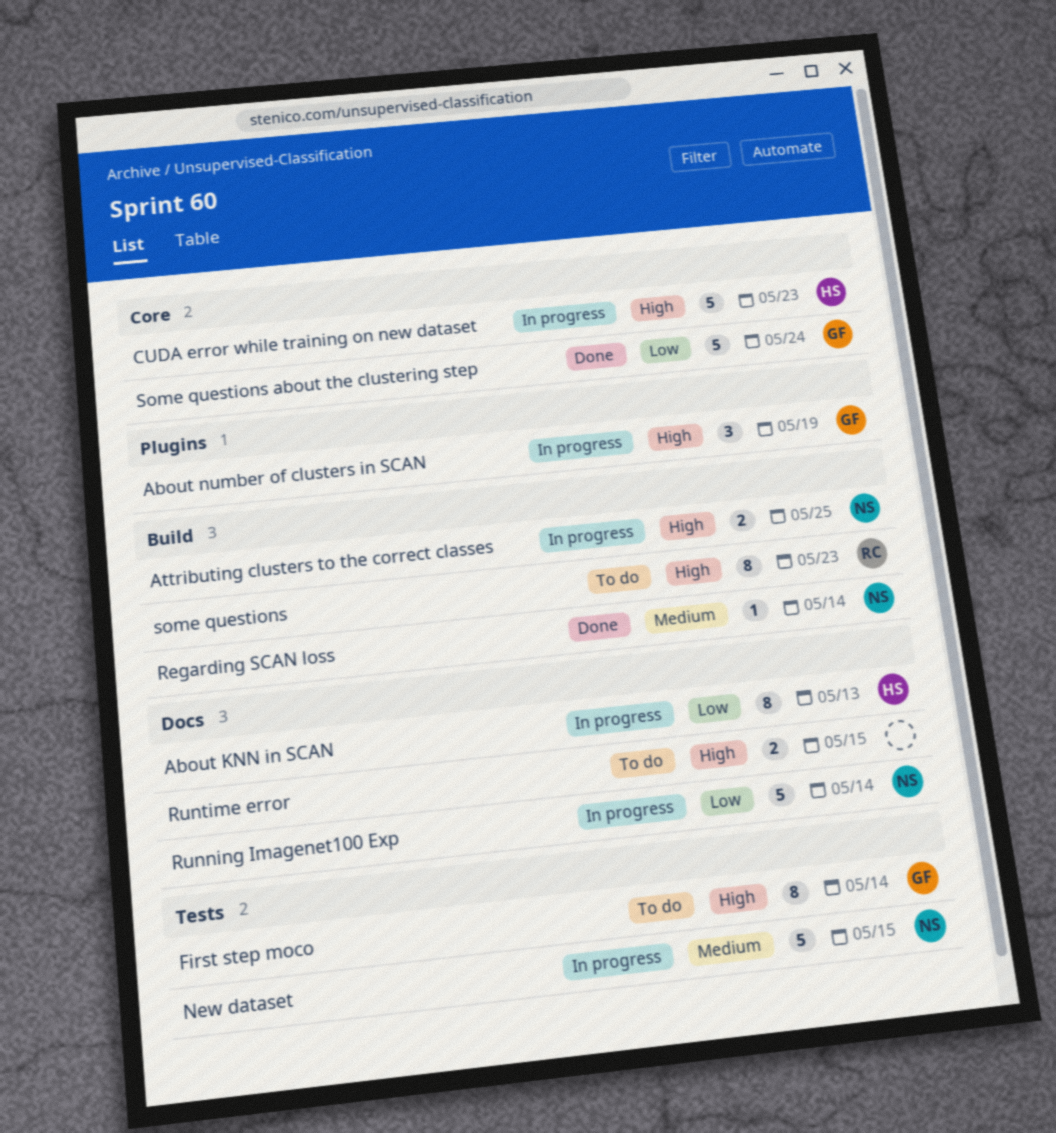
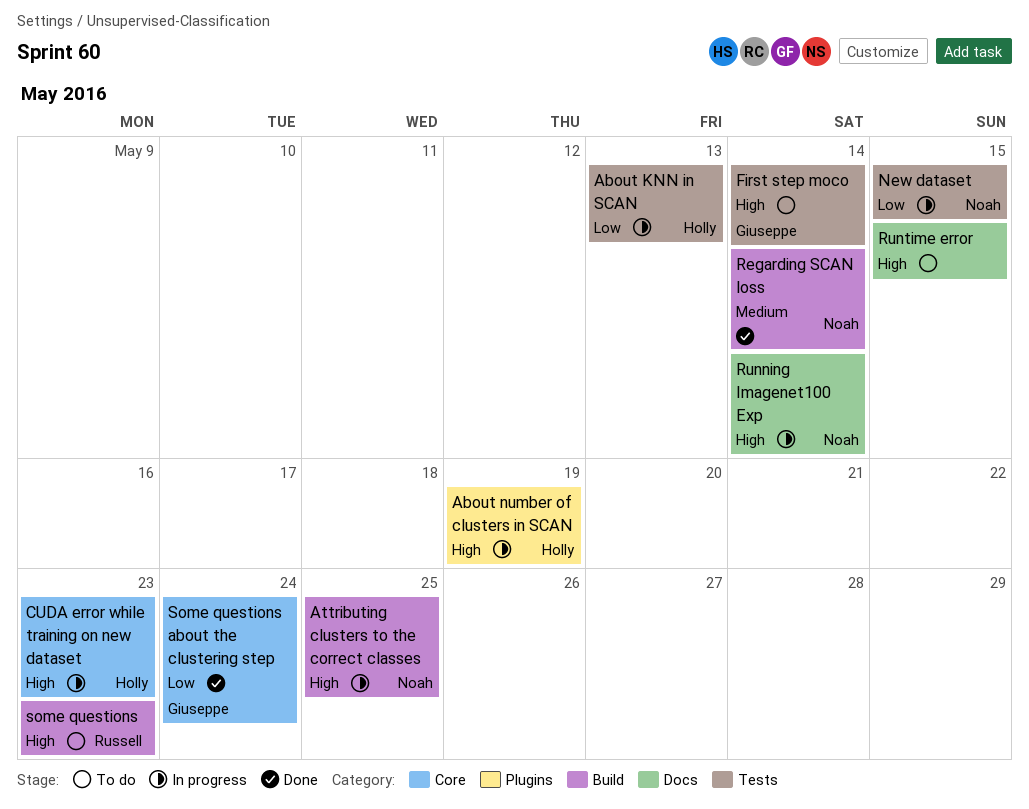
About KNN in SCAN, label: Docs -> Tests
About number of clusters in SCAN, owner: Giuseppe -> Holly
New dataset, priority: Medium -> Low
Running Imagenet100 Exp, priority: Low -> High

